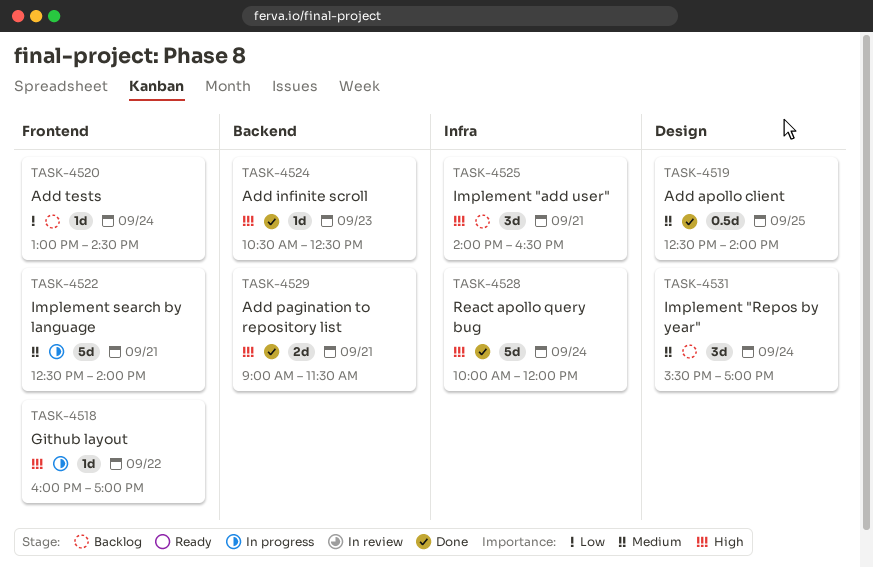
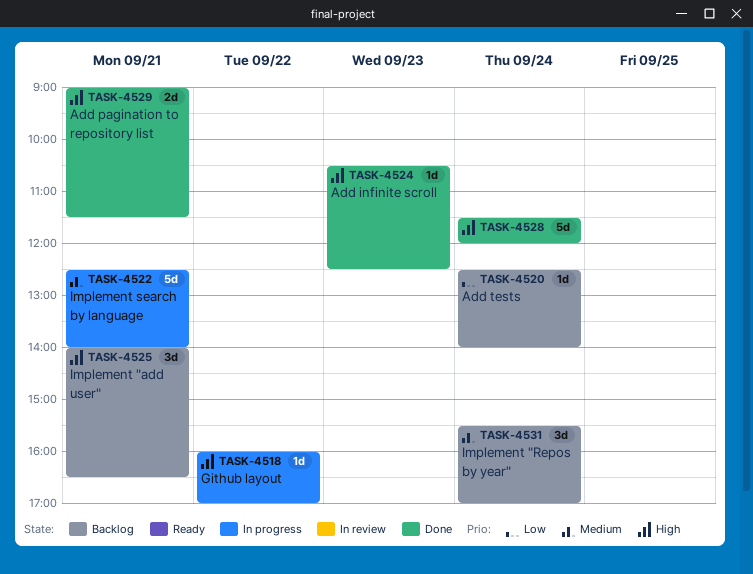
TASK-4519: present -> none
TASK-4520, begins: 13:00 -> 12:30
TASK-4520, ends: 14:30 -> 14:00
TASK-4528, begins: 10:00 -> 11:30

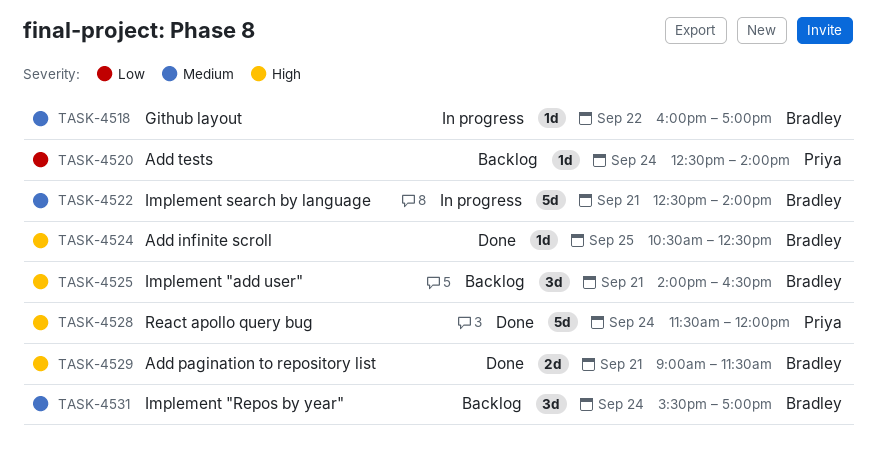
TASK-4518, priority: High -> Medium
TASK-4524, day: Sep 23 -> Sep 25

